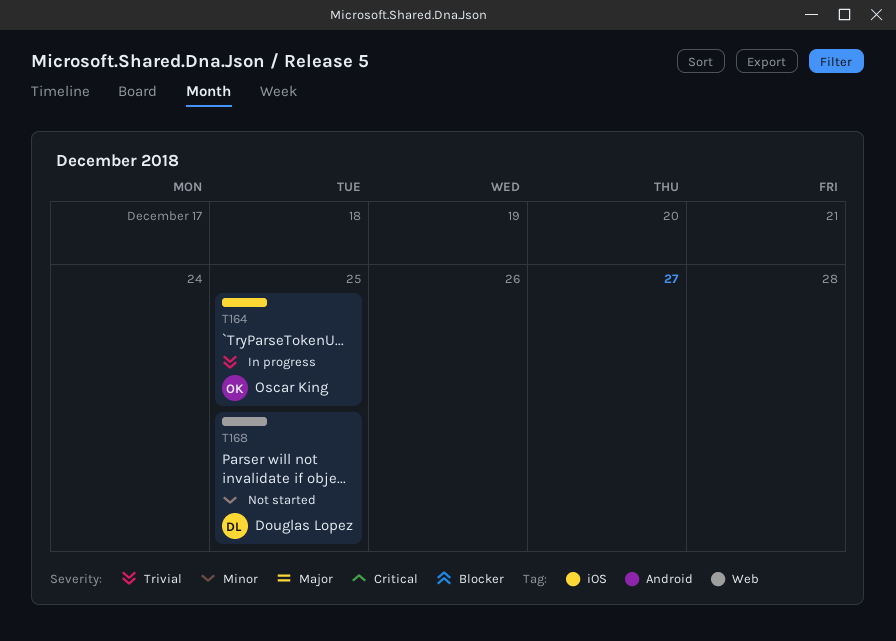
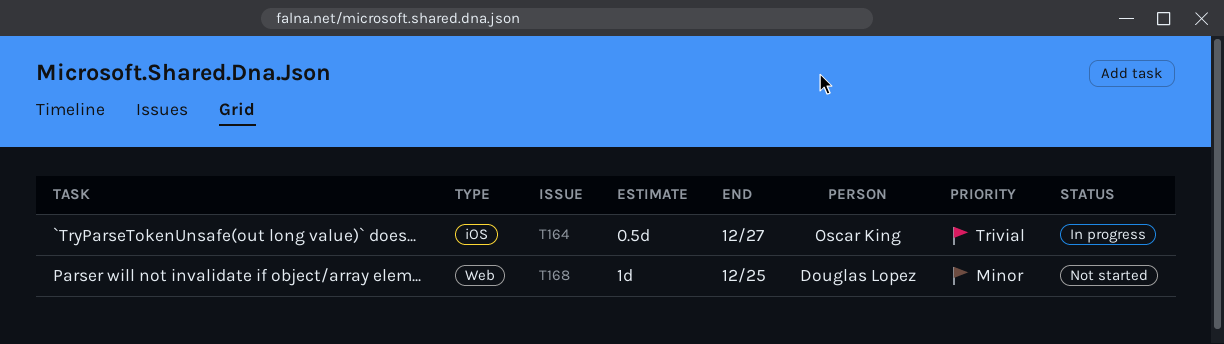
T164, due: Dec 25 -> Dec 27

